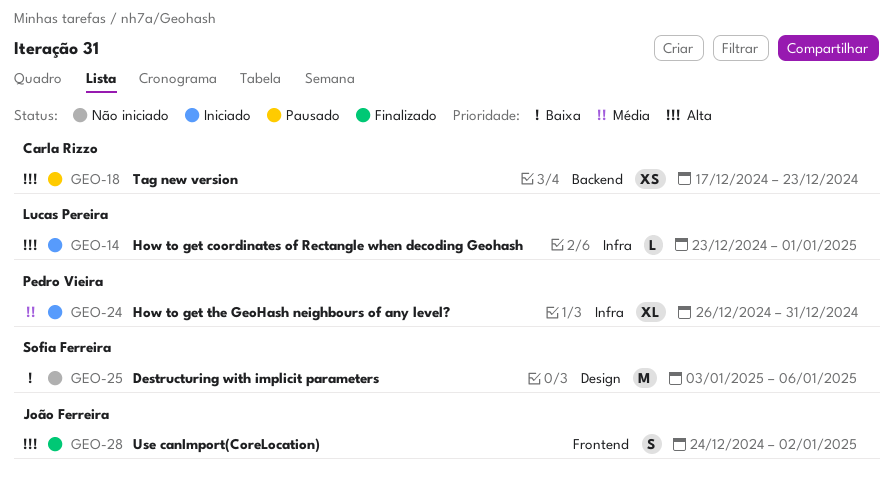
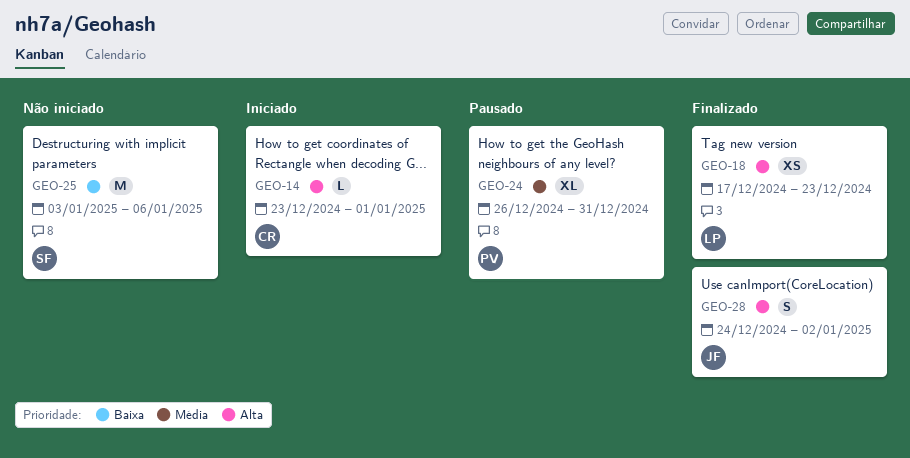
GEO-14, owner: Lucas Pereira -> Carla Rizzo
GEO-18, status: Pausado -> Finalizado
GEO-18, owner: Carla Rizzo -> Lucas Pereira
GEO-24, status: Iniciado -> Pausado

